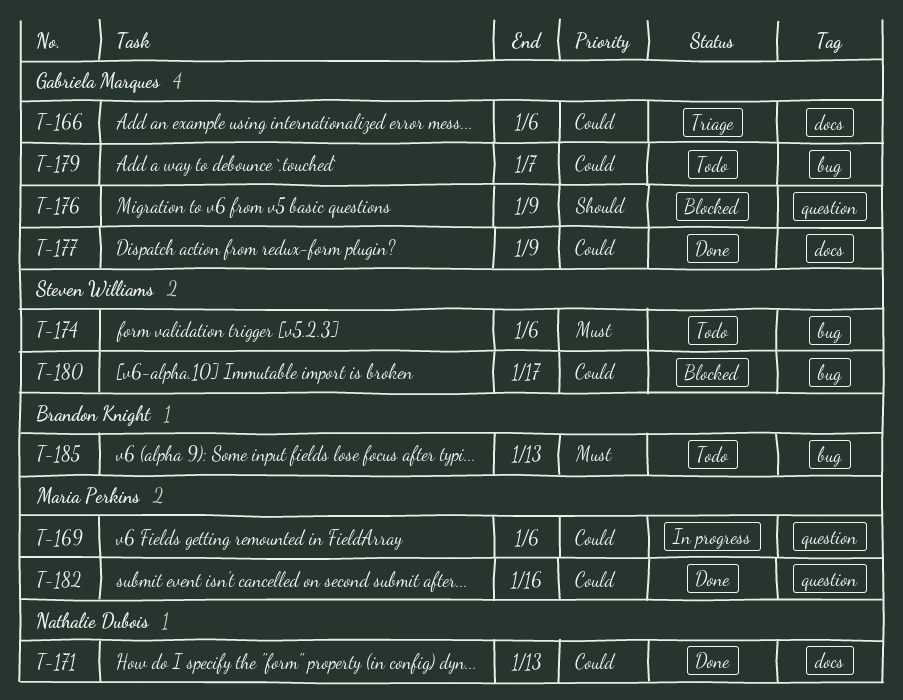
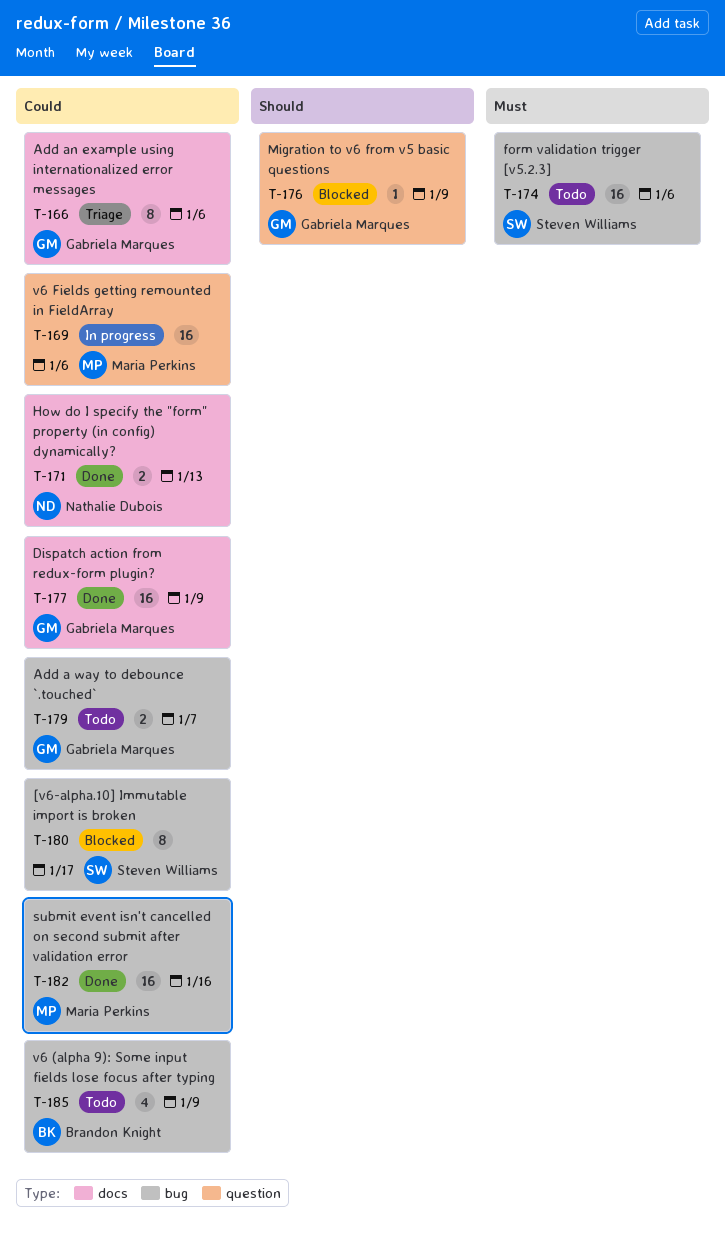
T-182, label: question -> bug
T-185, priority: Must -> Could
T-185, due: Jan 13 -> Jan 9

